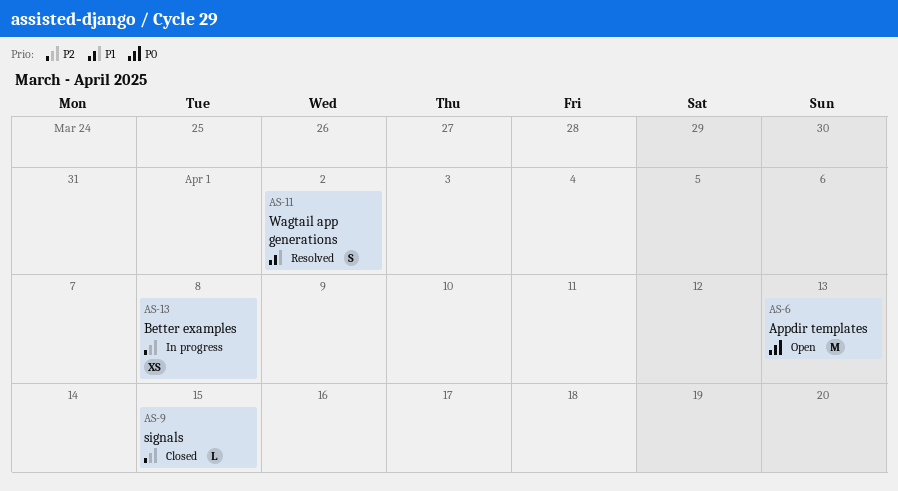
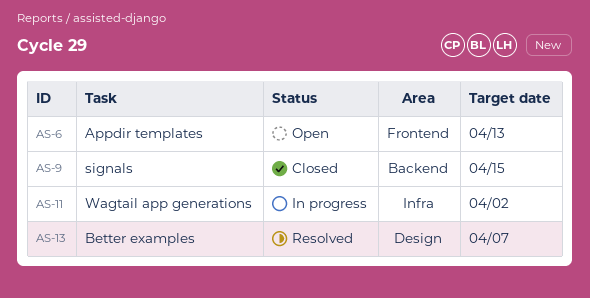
AS-11, status: Resolved -> In progress
AS-13, status: In progress -> Resolved
AS-13, due: Apr 8 -> Apr 7

